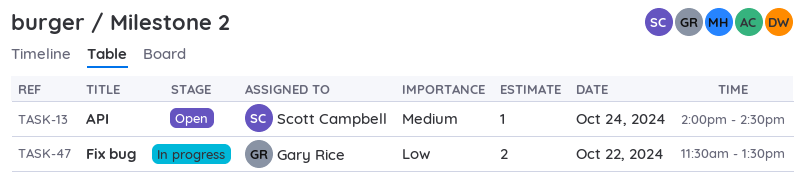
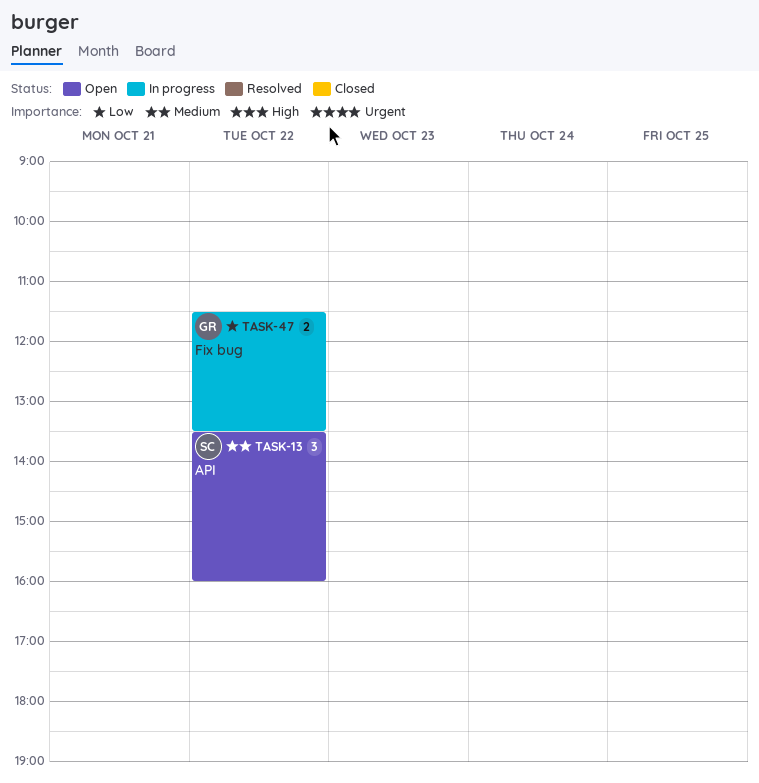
TASK-13, estimate: 1 -> 3
TASK-13, day: Oct 24 -> Oct 22
TASK-13, begins: 14:00 -> 13:30
TASK-13, ends: 14:30 -> 16:00

